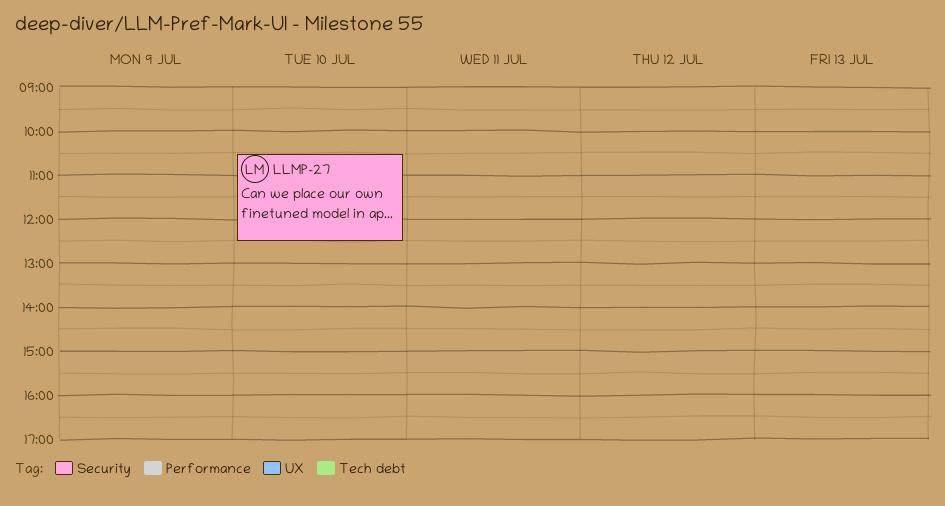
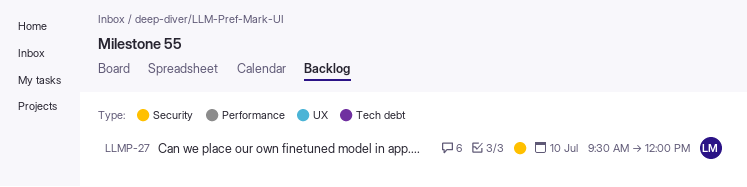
LLMP-27, begins: 10:30 -> 09:30
LLMP-27, ends: 12:30 -> 12:00

